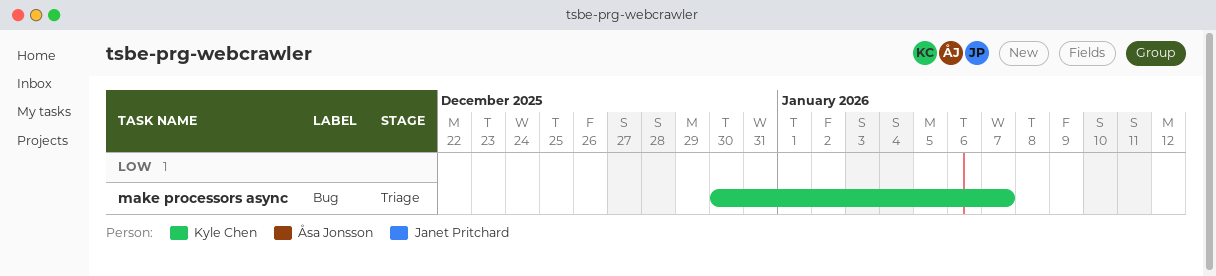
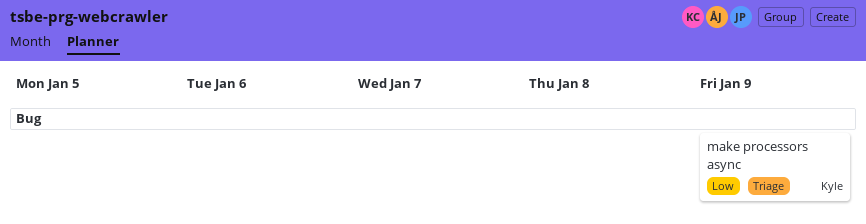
make processors async, due: Jan 7 -> Jan 9

